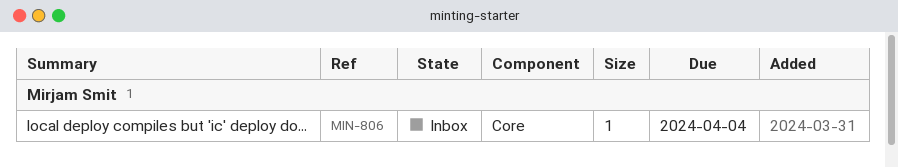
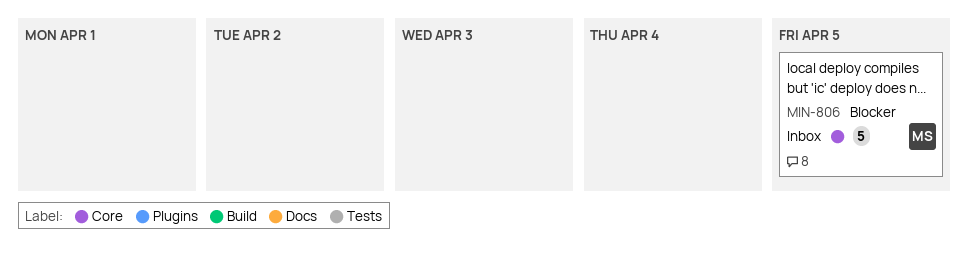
MIN-806, estimate: 1 -> 5
MIN-806, due: Apr 4 -> Apr 5

